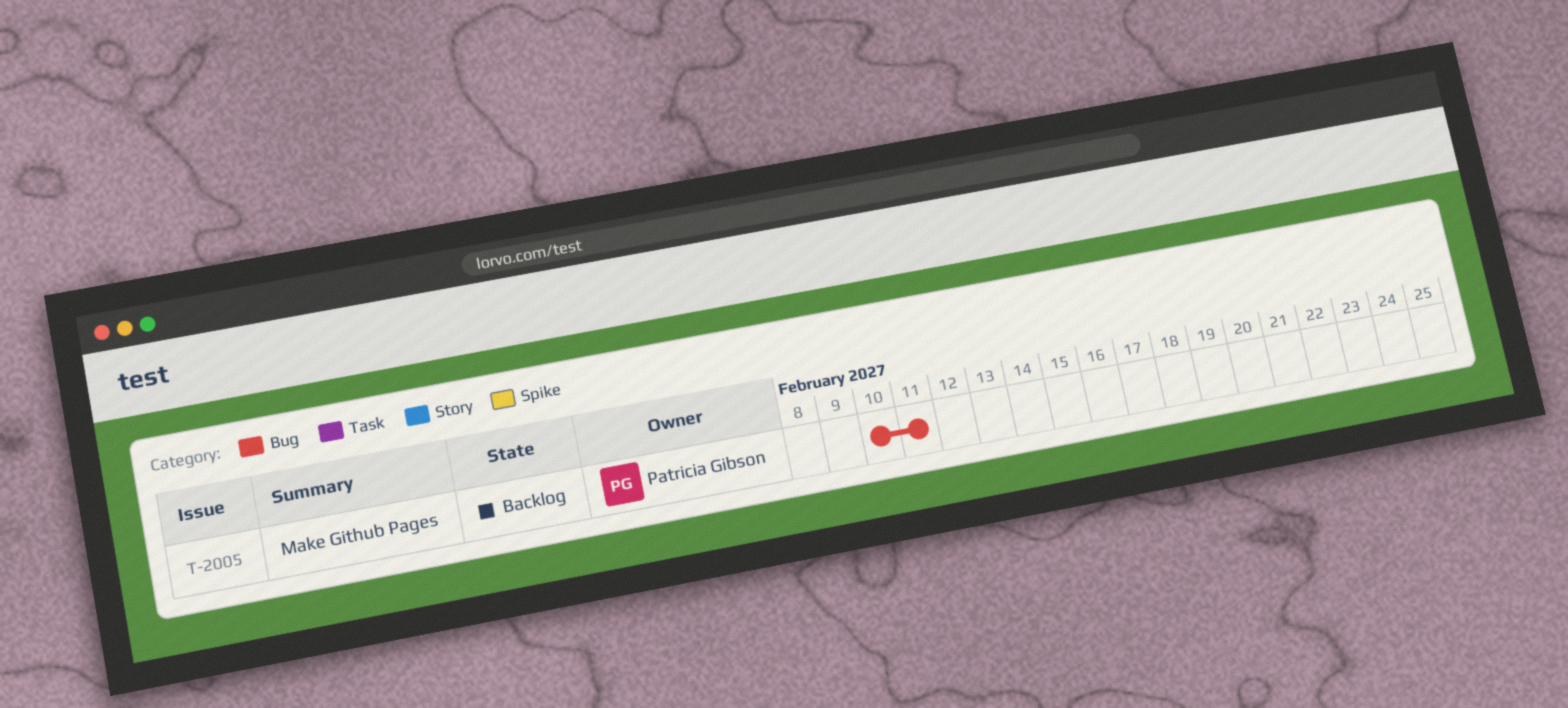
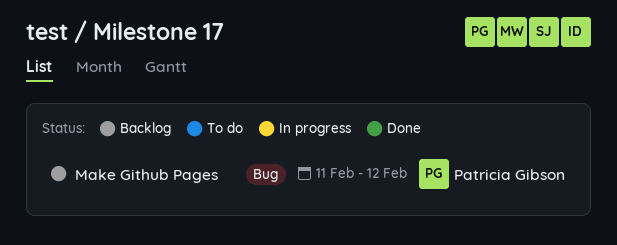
Make Github Pages, start: Feb 10 -> Feb 11
Make Github Pages, due: Feb 11 -> Feb 12

